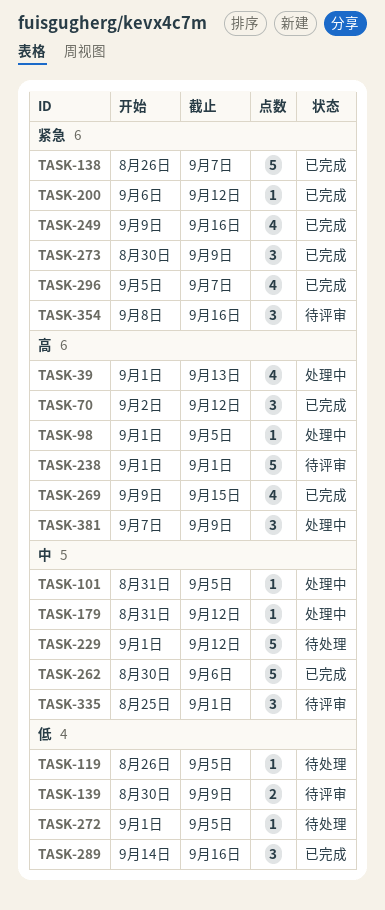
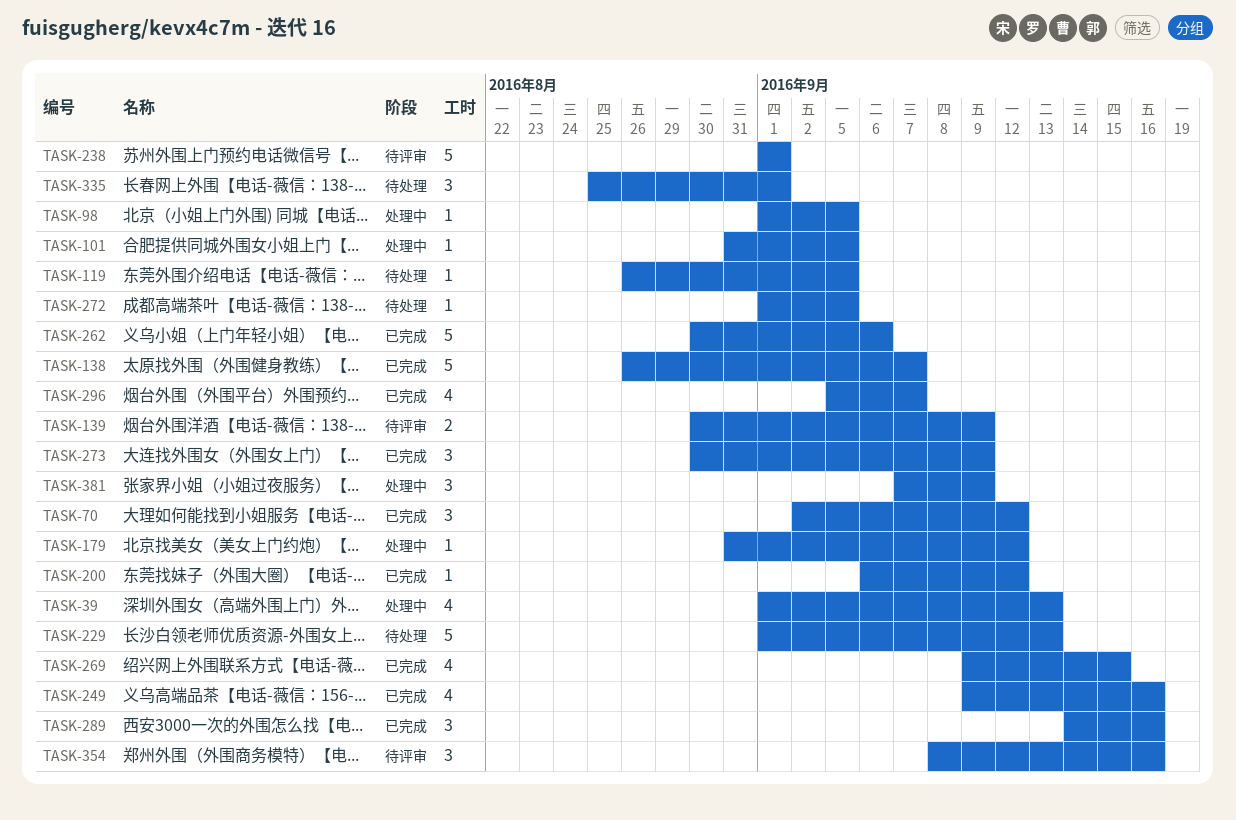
TASK-229, due: Sep 12 -> Sep 13
TASK-335, status: 待评审 -> 待处理

